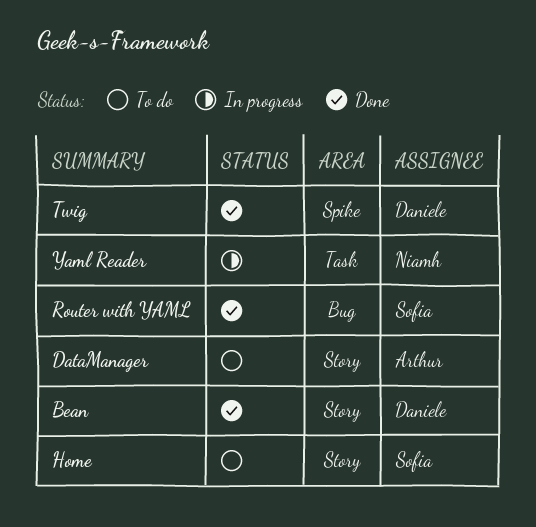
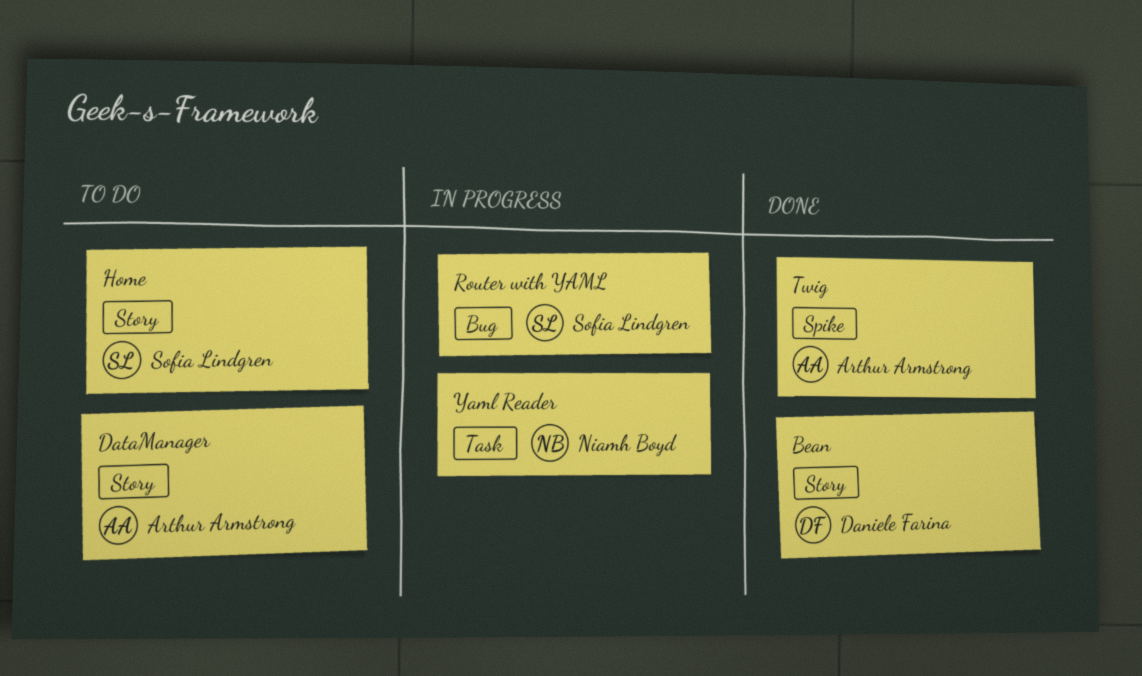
Router with YAML, status: Done -> In progress
Twig, owner: Daniele Farina -> Arthur Armstrong

